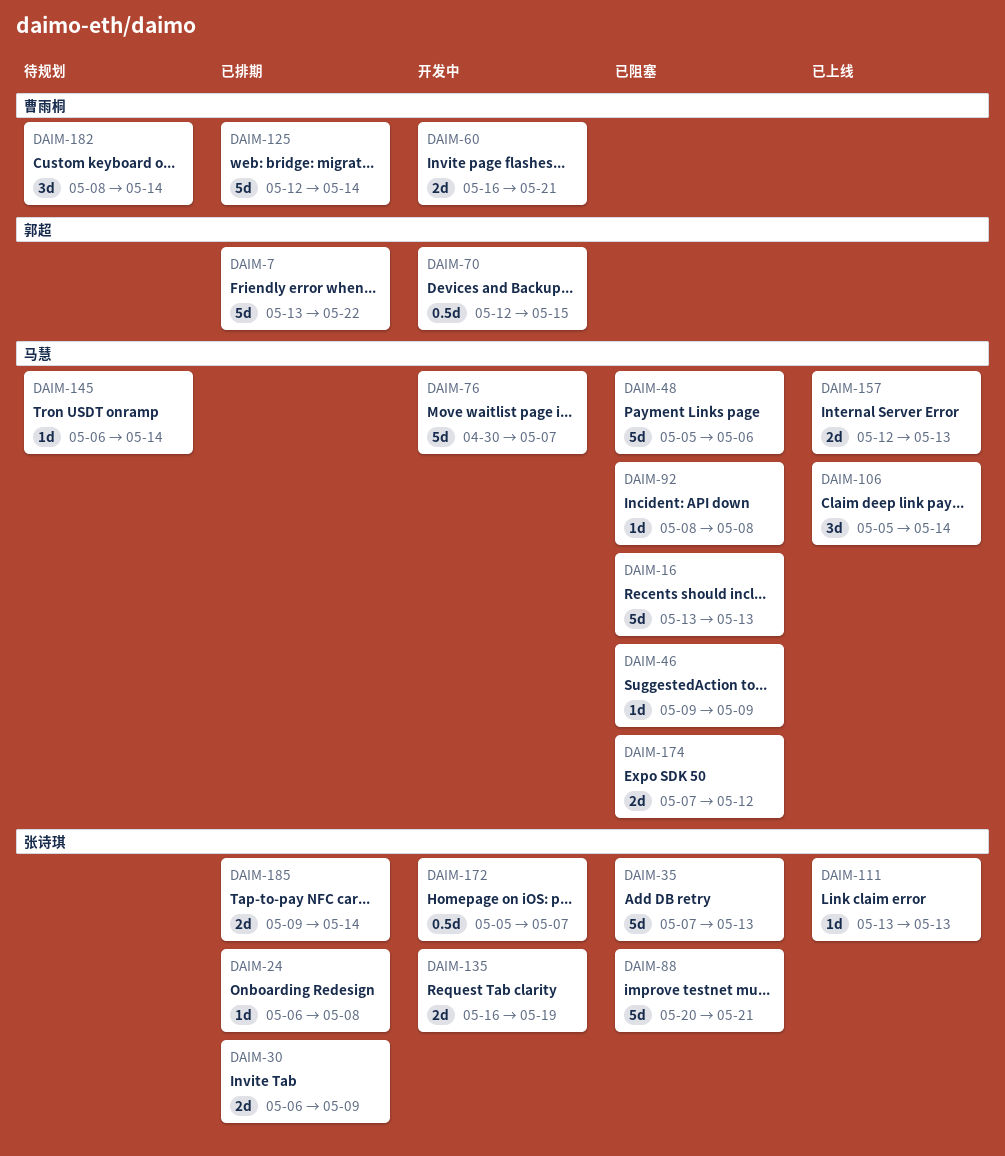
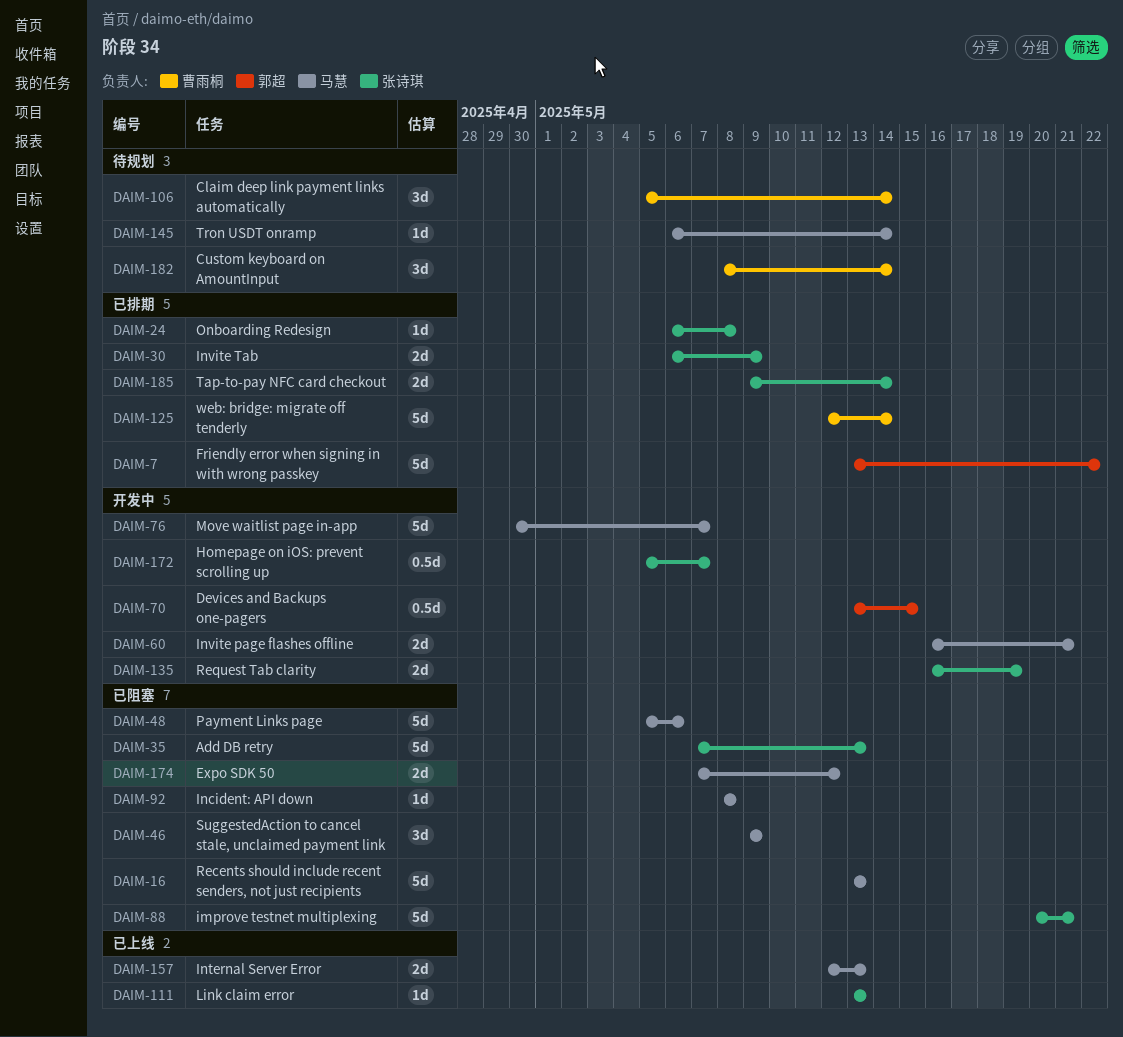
DAIM-46, estimate: 1d -> 3d
DAIM-60, owner: 曹雨桐 -> 马慧
DAIM-70, start: May 12 -> May 13
DAIM-106, status: 已上线 -> 待规划
DAIM-106, owner: 马慧 -> 曹雨桐

